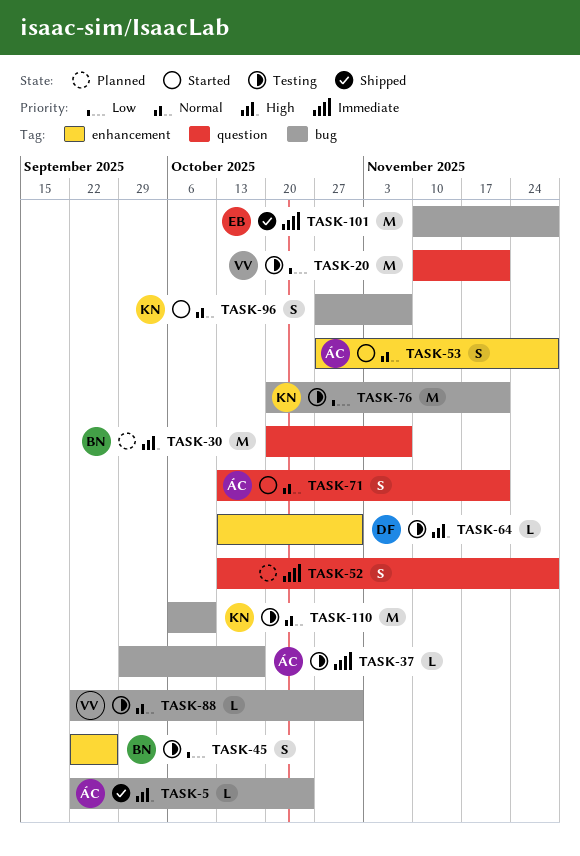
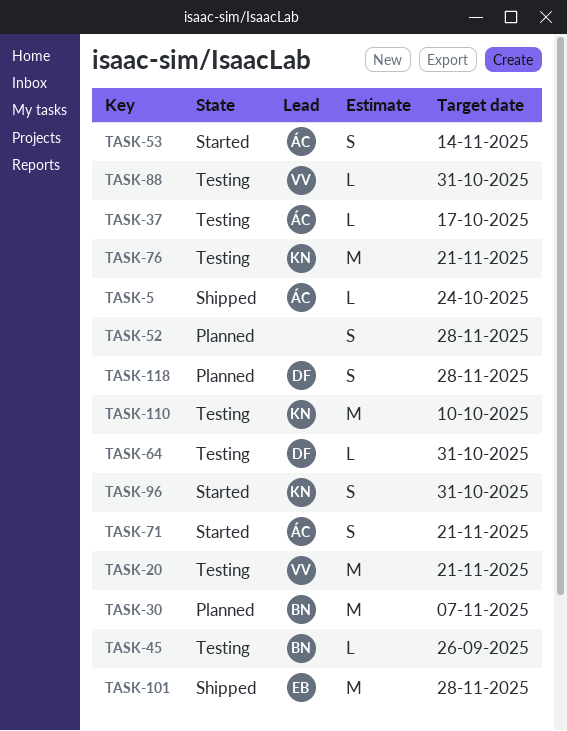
TASK-45, estimate: S -> L
TASK-53, due: Nov 28 -> Nov 14
TASK-96, due: Nov 7 -> Oct 31
TASK-118: none -> present

